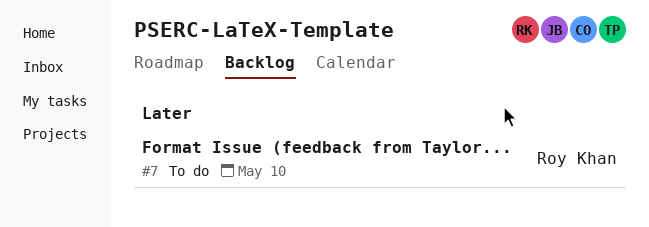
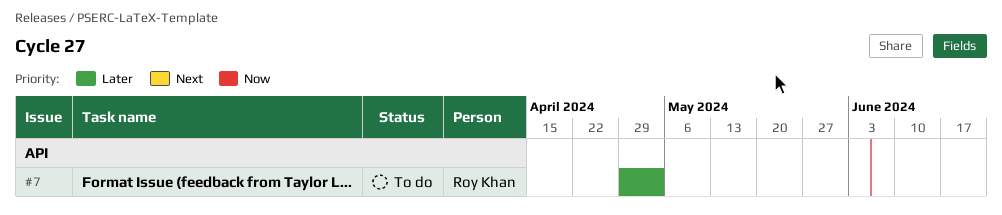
#7, due: May 10 -> May 3

